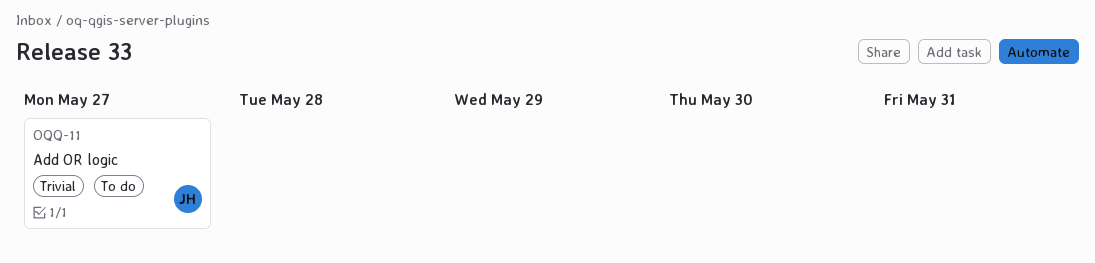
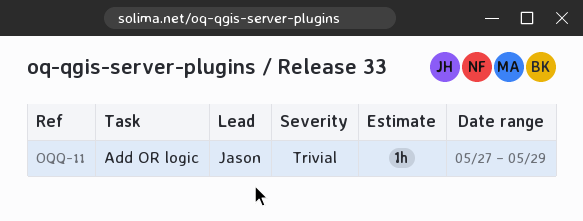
OQQ-11, due: May 27 -> May 29

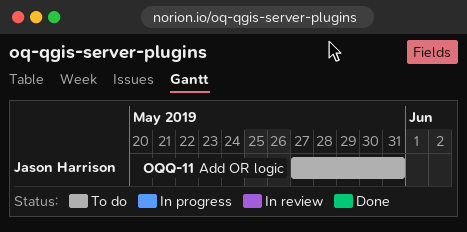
OQQ-11, due: May 29 -> May 31

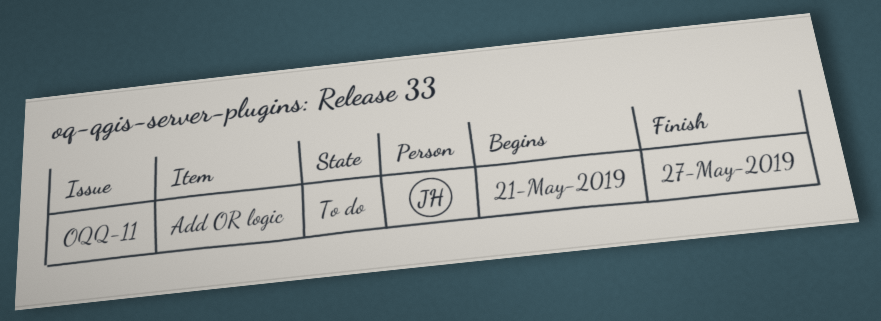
OQQ-11, start: May 27 -> May 21
OQQ-11, due: May 31 -> May 27

